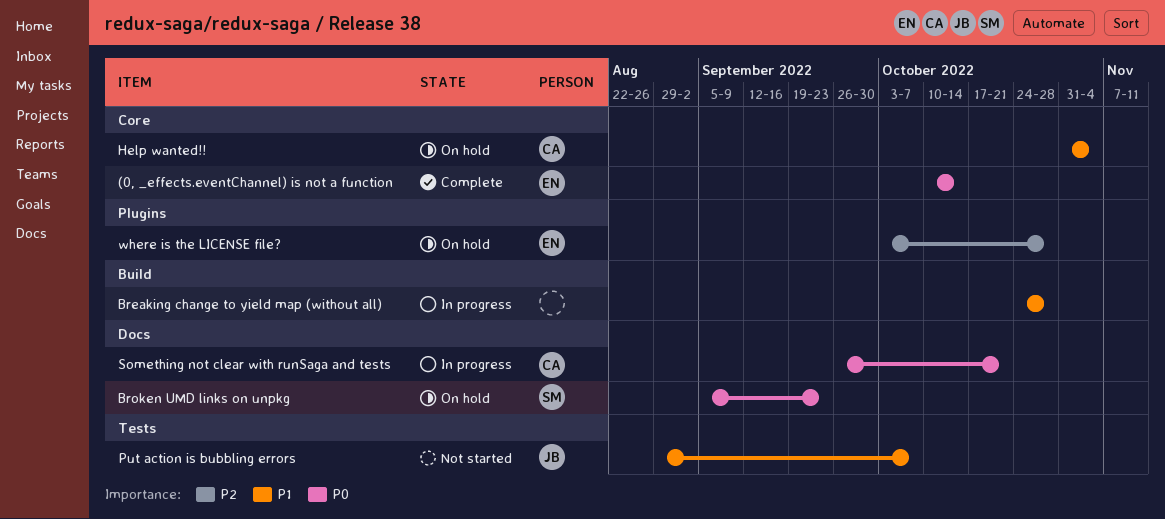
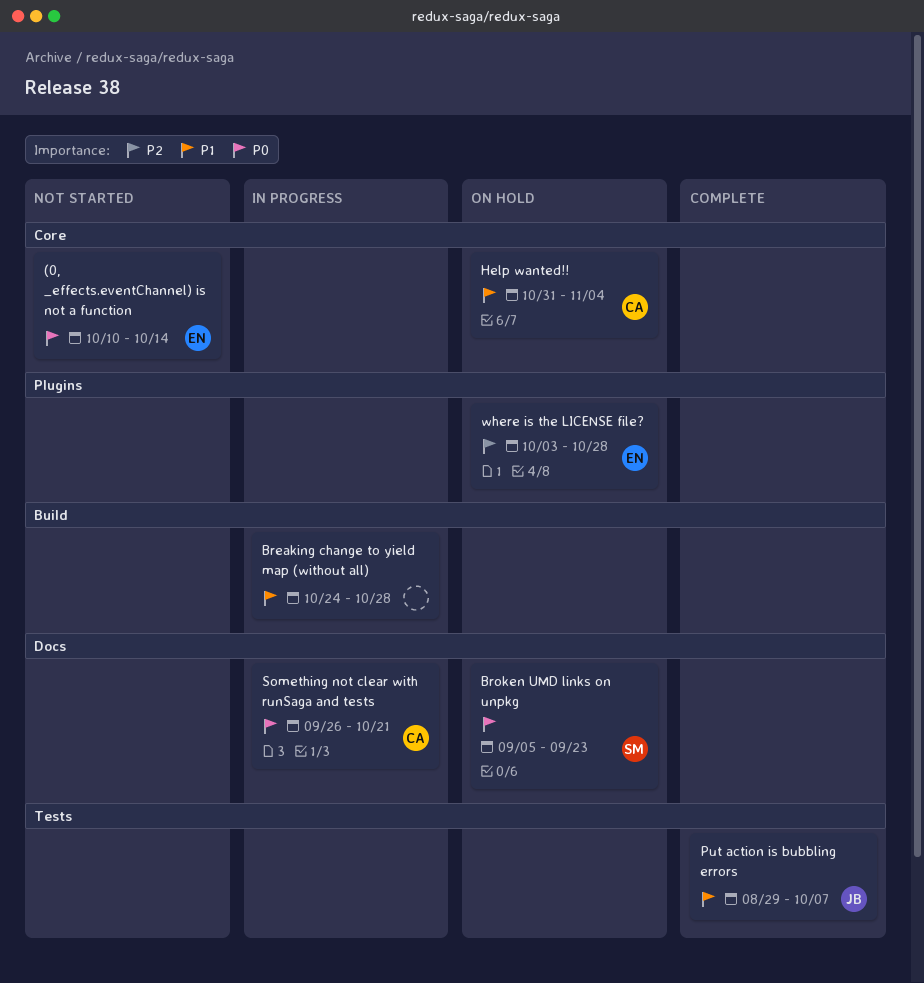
(0, _effects.eventChannel) is not a function, status: Complete -> Not started
Put action is bubbling errors, status: Not started -> Complete

